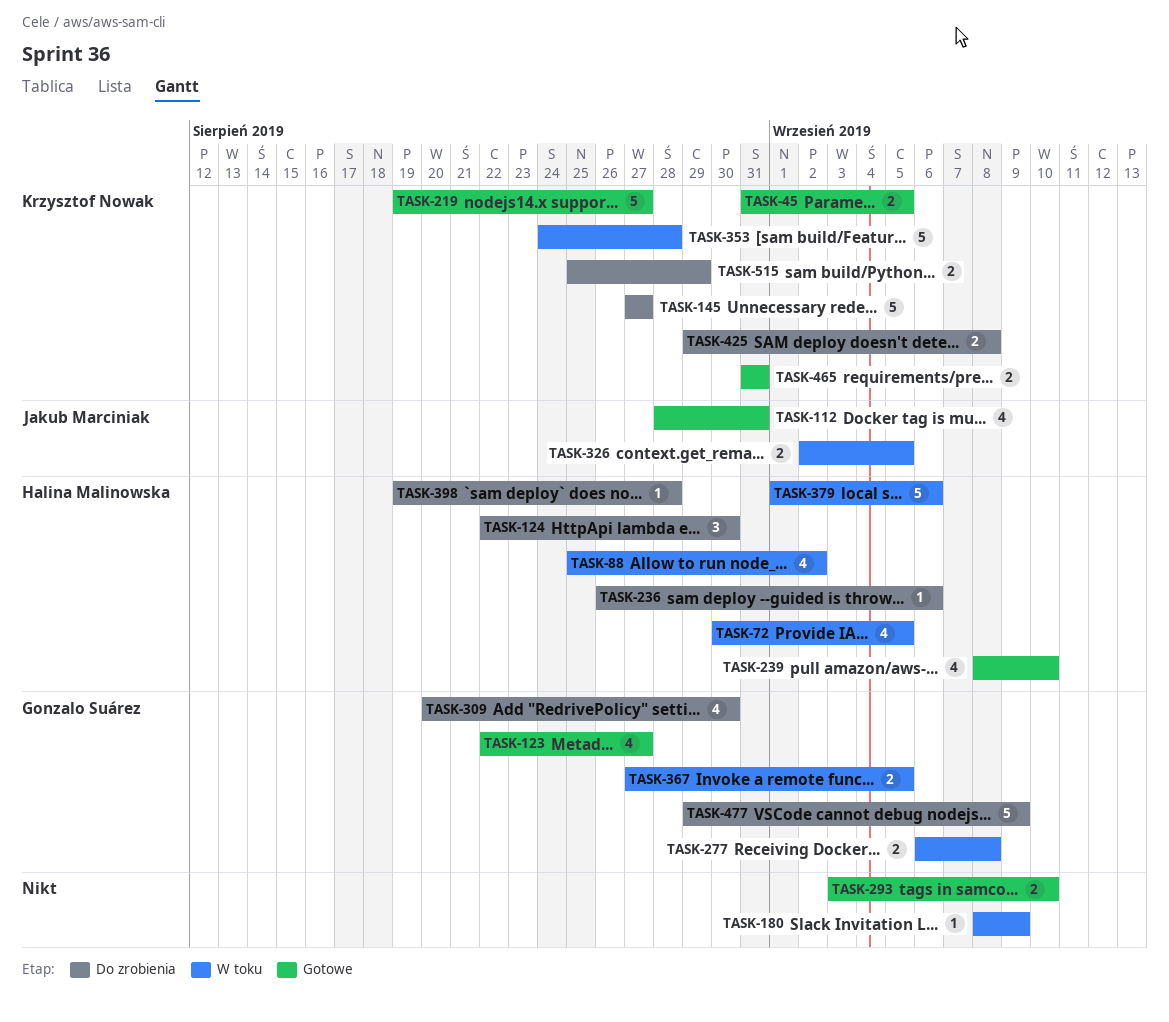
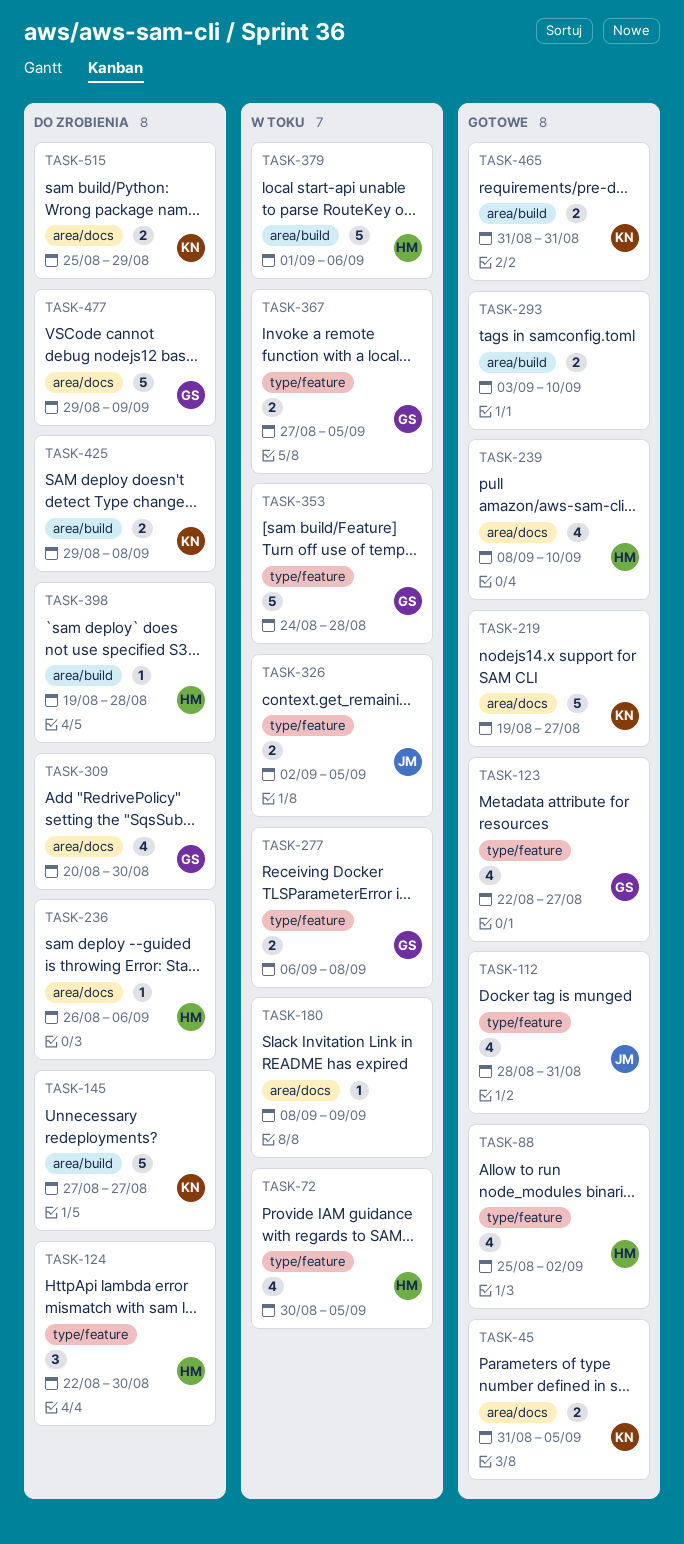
TASK-88, status: W toku -> Gotowe
TASK-353, owner: Krzysztof Nowak -> Gonzalo Suárez

